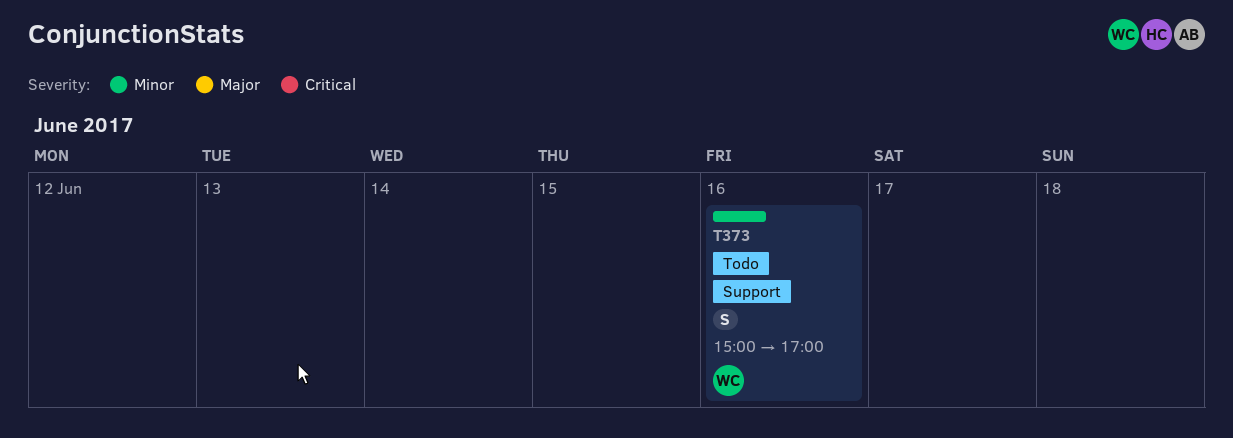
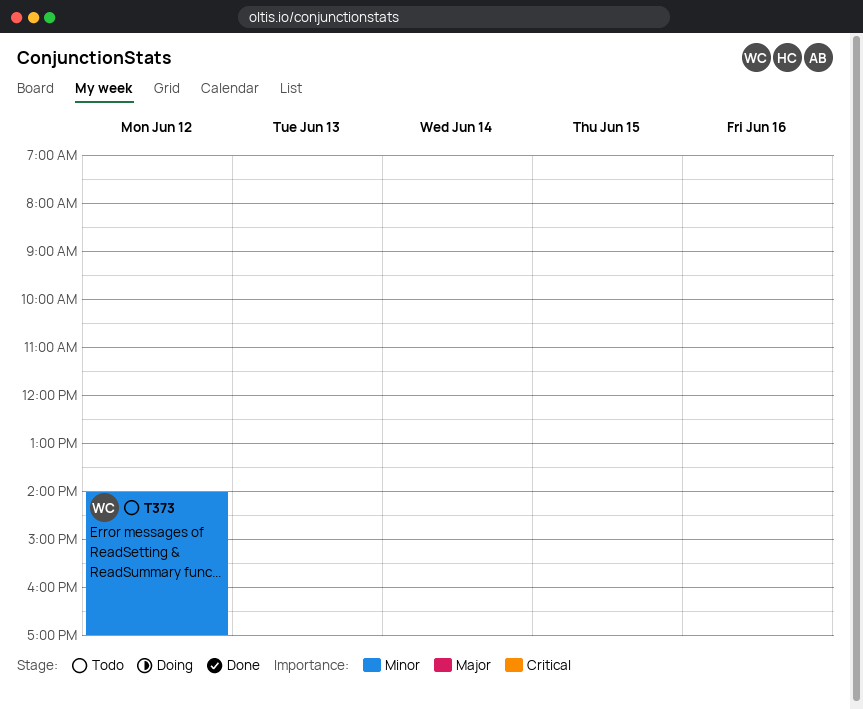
T373, day: Jun 16 -> Jun 12
T373, begins: 15:00 -> 14:00

